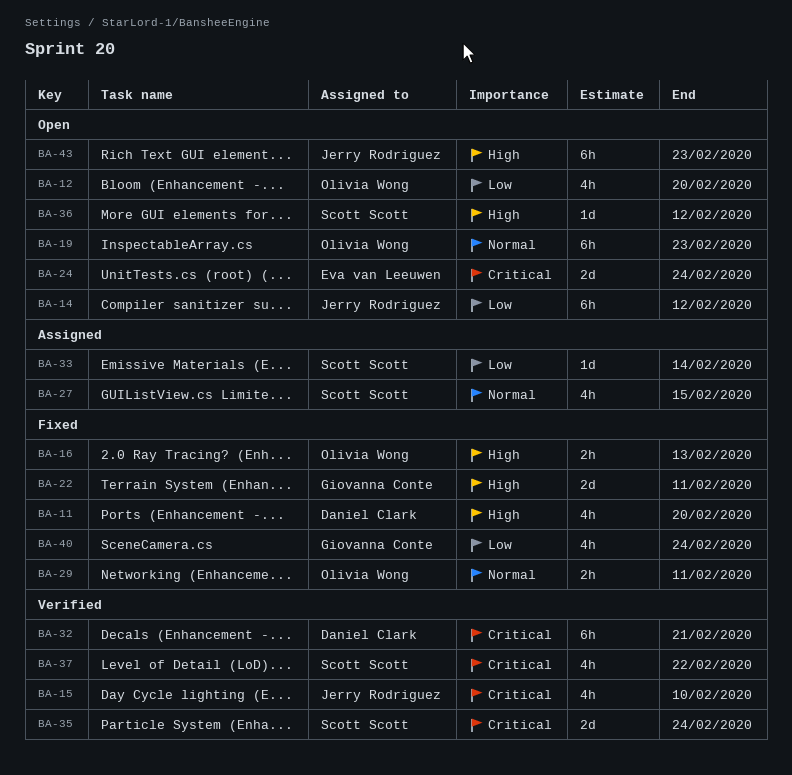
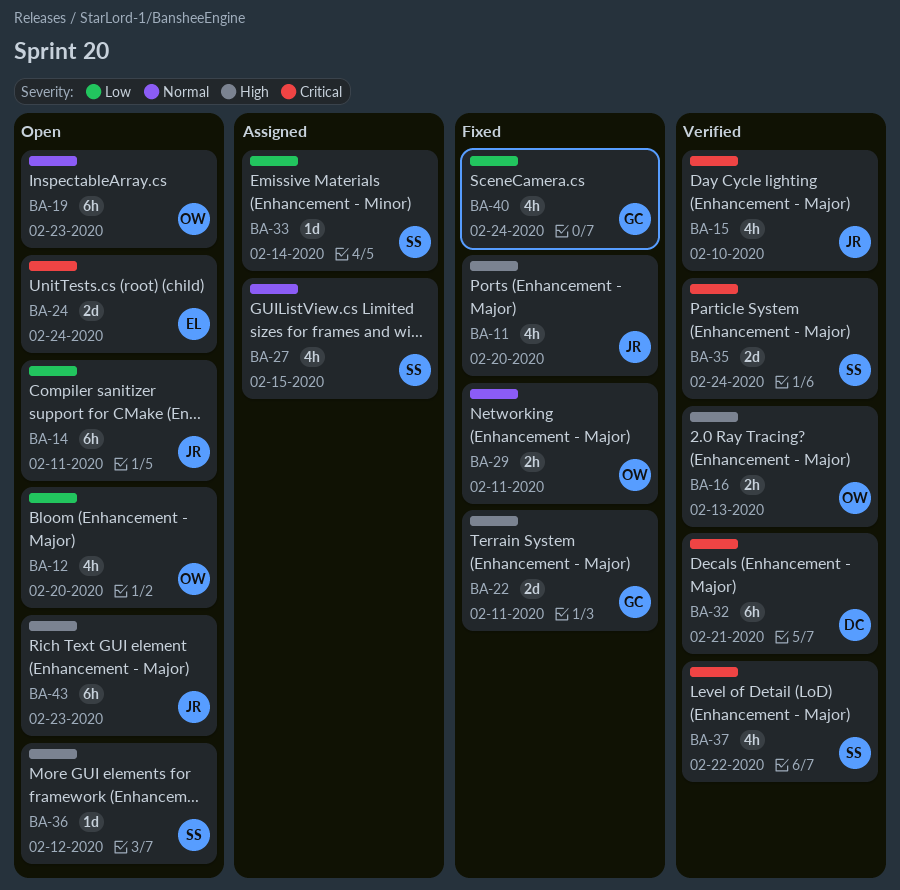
BA-11, owner: Daniel Clark -> Jerry Rodriguez
BA-14, due: Feb 12 -> Feb 11
BA-16, status: Fixed -> Verified

